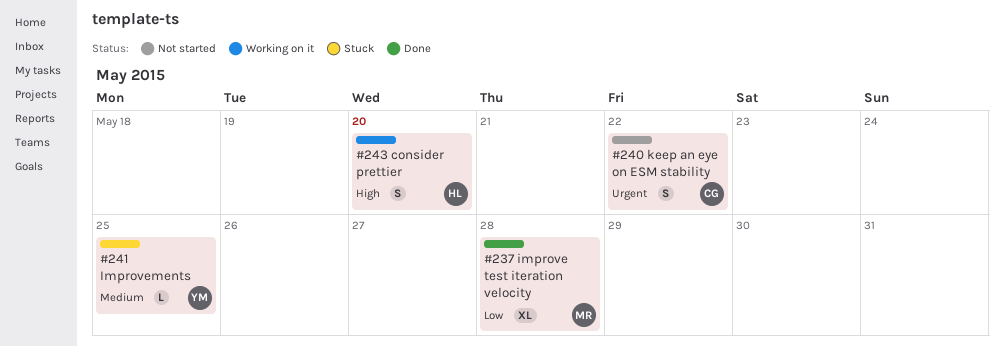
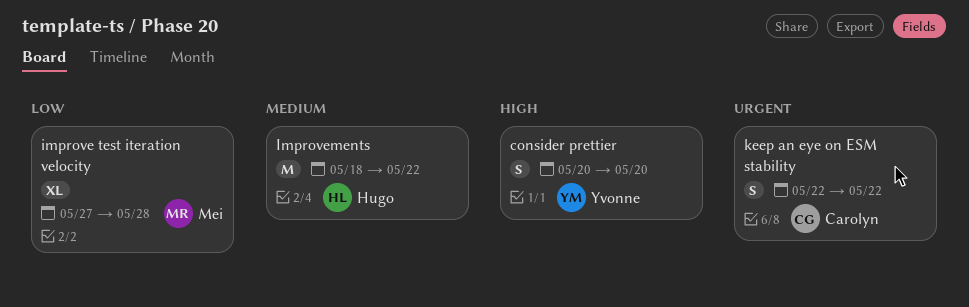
consider prettier, owner: Hugo -> Yvonne
Improvements, owner: Yvonne -> Hugo
Improvements, estimate: L -> M
Improvements, due: May 25 -> May 22

